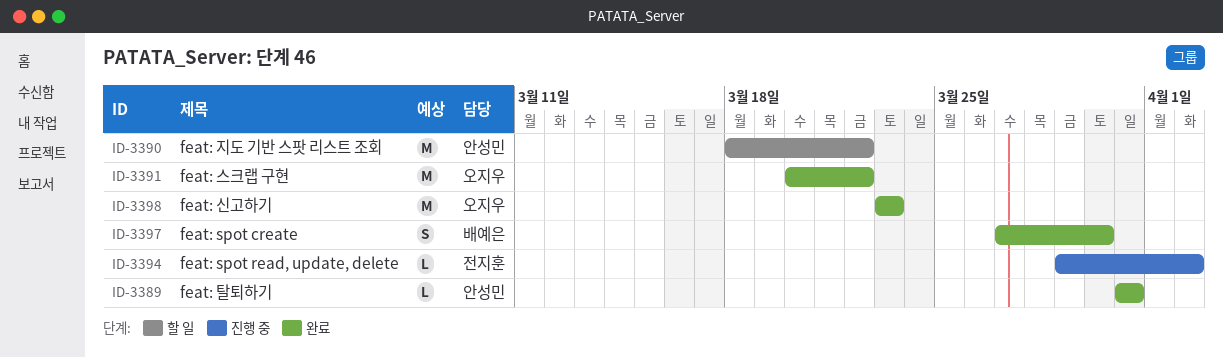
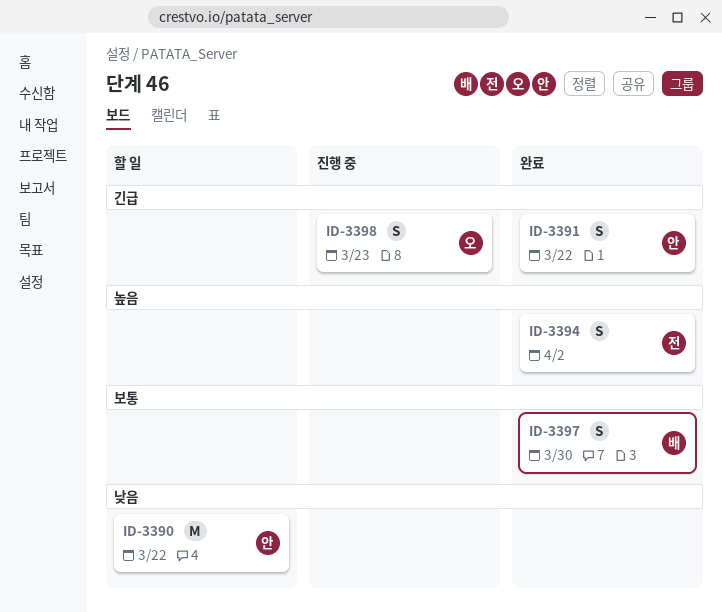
ID-3389: present -> none
ID-3391, owner: 오지우 -> 안성민
ID-3391, estimate: M -> S
ID-3394, status: 진행 중 -> 완료
ID-3394, estimate: L -> S
ID-3398, status: 완료 -> 진행 중
ID-3398, estimate: M -> S

